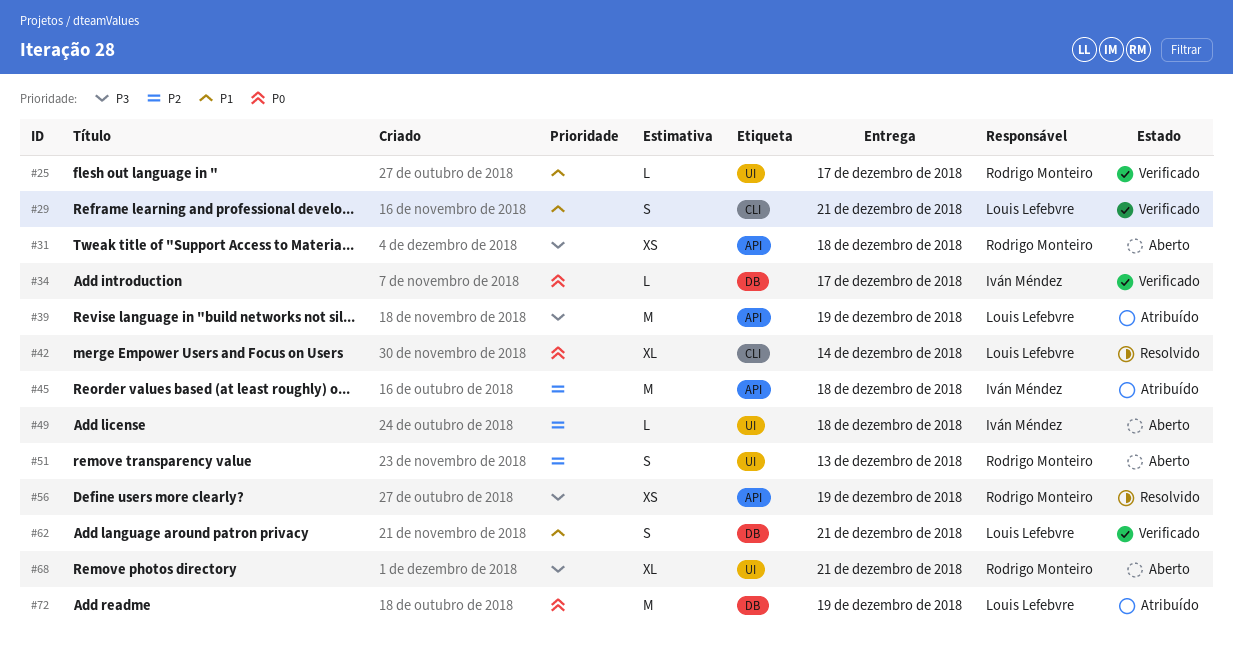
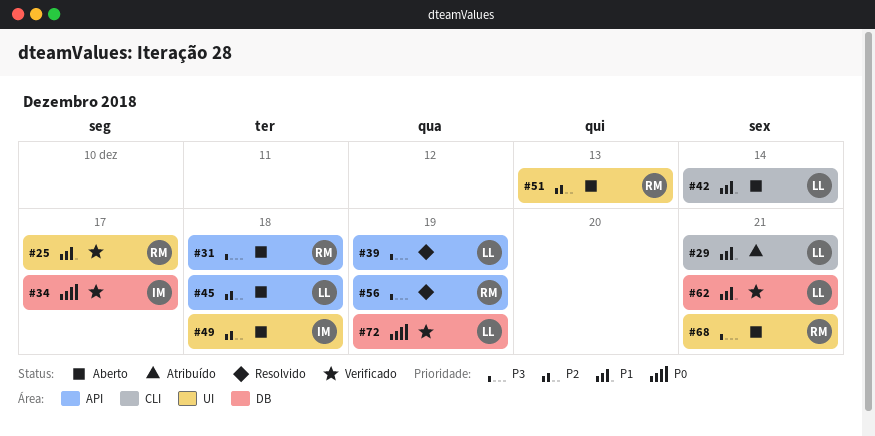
#29, status: Verificado -> Atribuído
#39, status: Atribuído -> Resolvido
#42, status: Resolvido -> Aberto
#42, priority: P0 -> P1
#45, status: Atribuído -> Aberto
#45, owner: Iván Méndez -> Louis Lefebvre
#72, status: Atribuído -> Verificado

